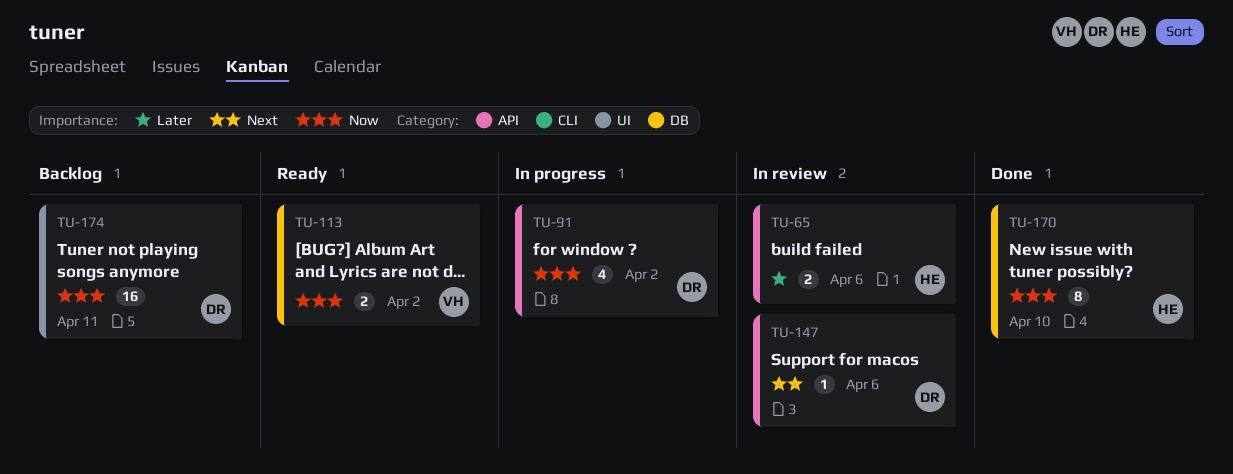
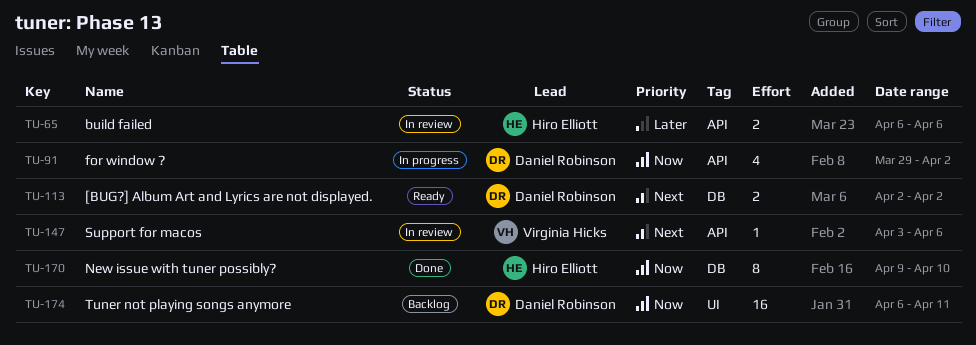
TU-113, owner: Virginia Hicks -> Daniel Robinson
TU-113, priority: Now -> Next
TU-147, owner: Daniel Robinson -> Virginia Hicks

